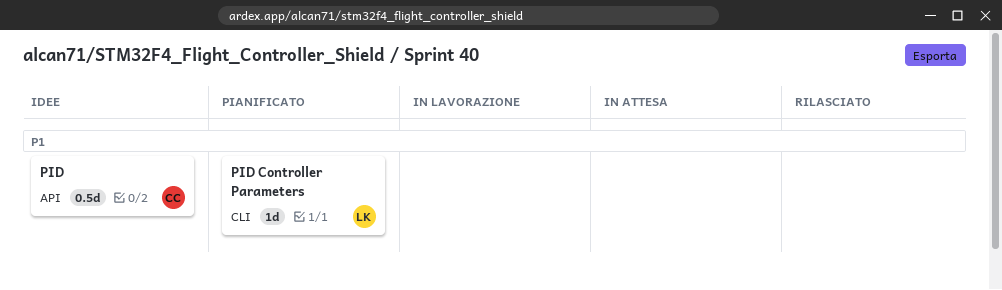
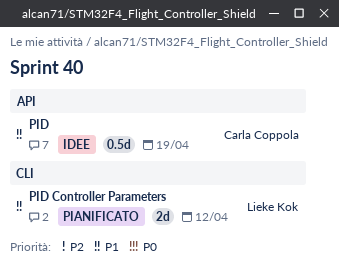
PID Controller Parameters, estimate: 1d -> 2d

